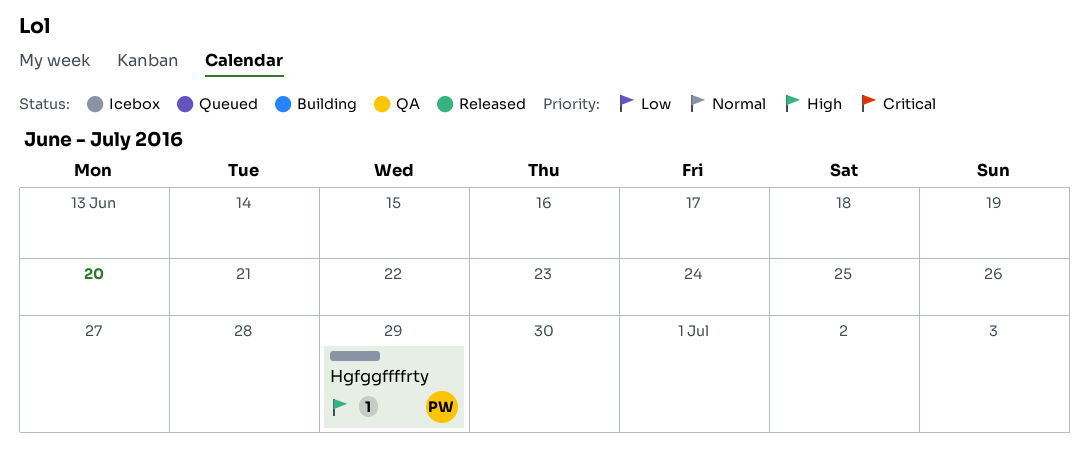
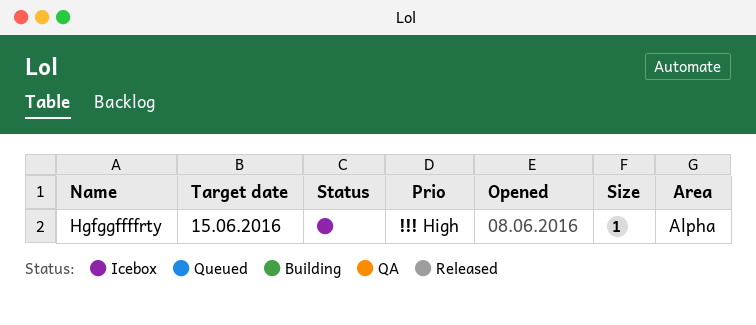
Hgfggffffrty, due: Jun 29 -> Jun 15

